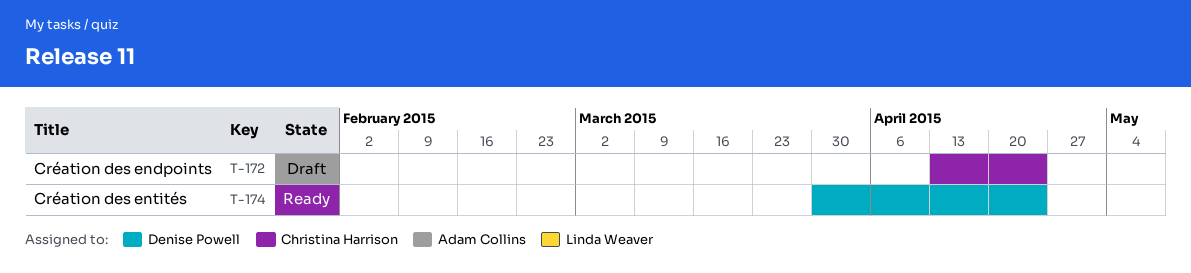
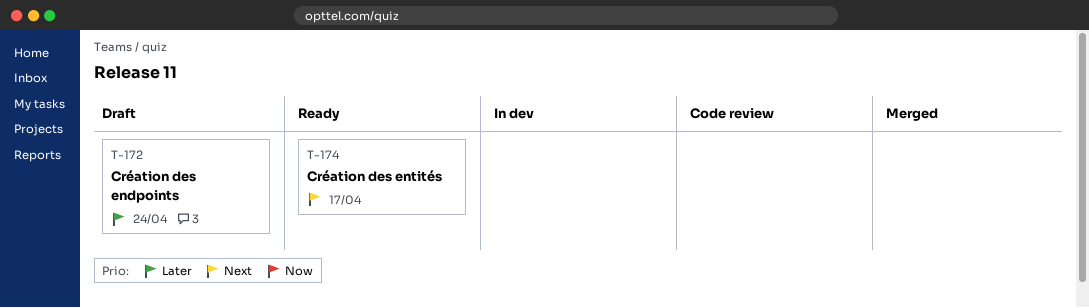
T-174, due: Apr 24 -> Apr 17

